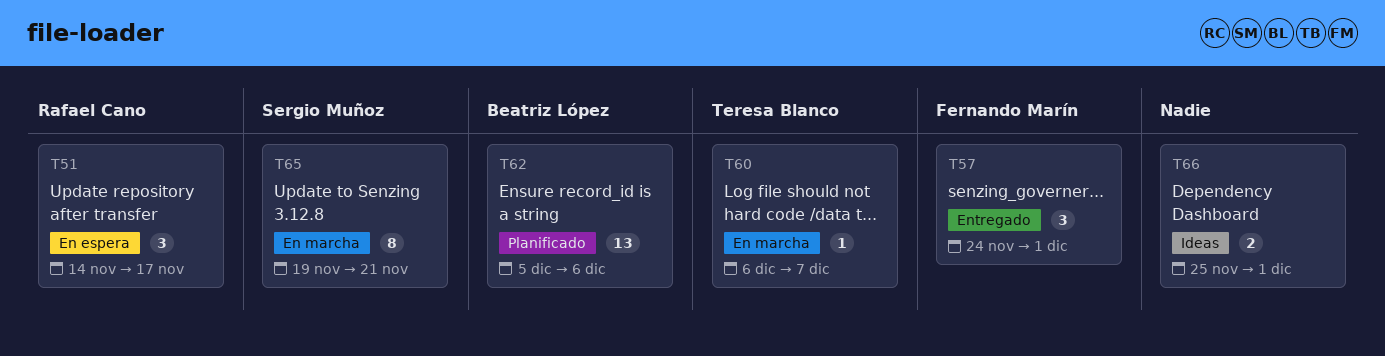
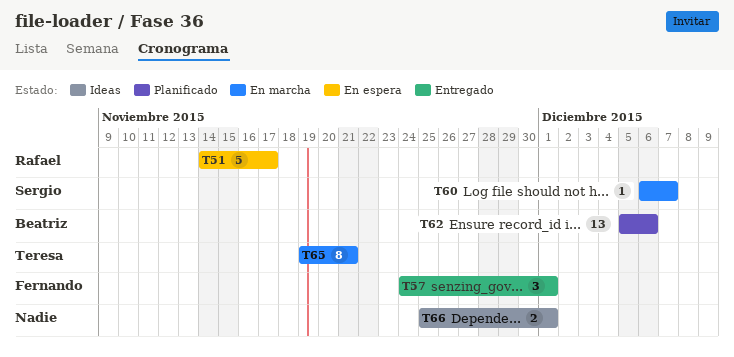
T51, estimate: 3 -> 5
T60, owner: Teresa Blanco -> Sergio Muñoz
T65, owner: Sergio Muñoz -> Teresa Blanco

